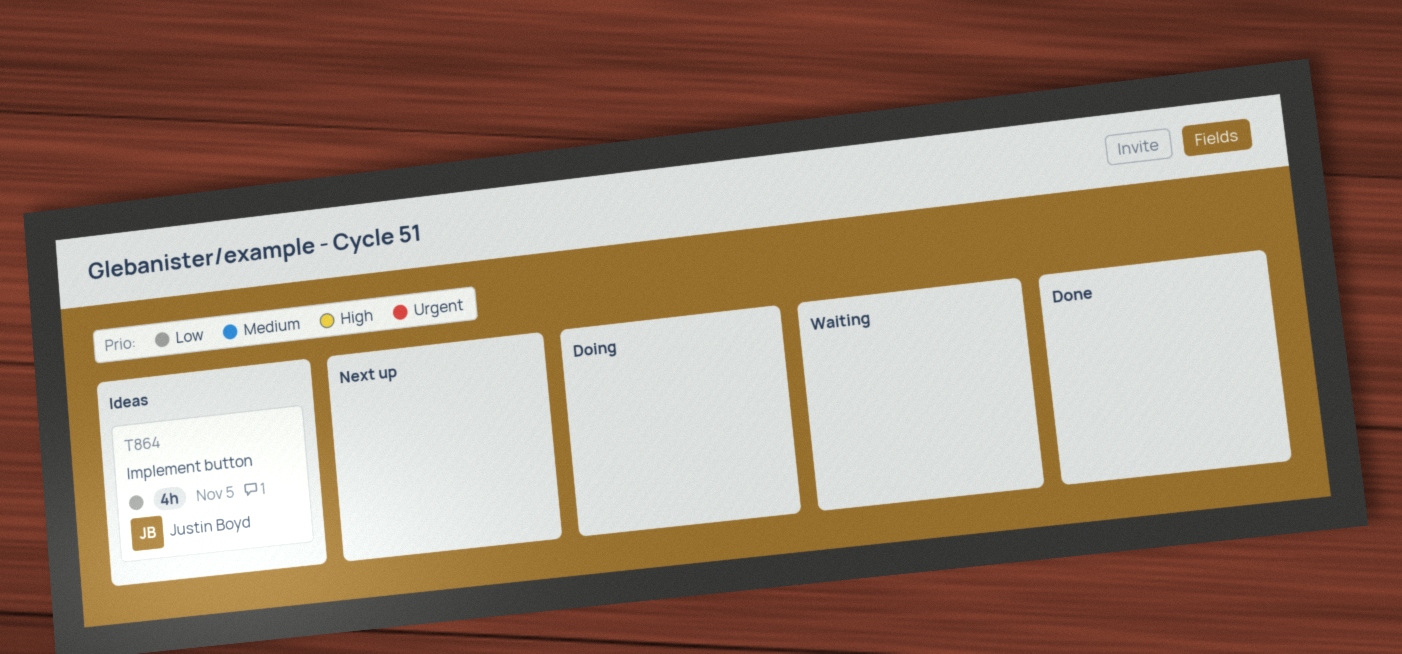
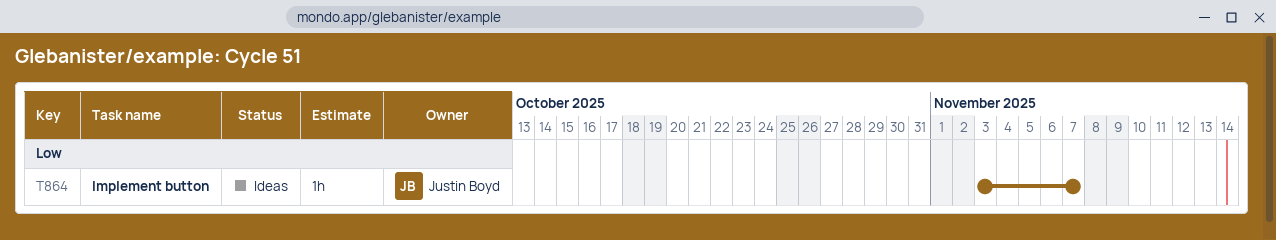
T864, estimate: 4h -> 1h
T864, due: Nov 5 -> Nov 7

